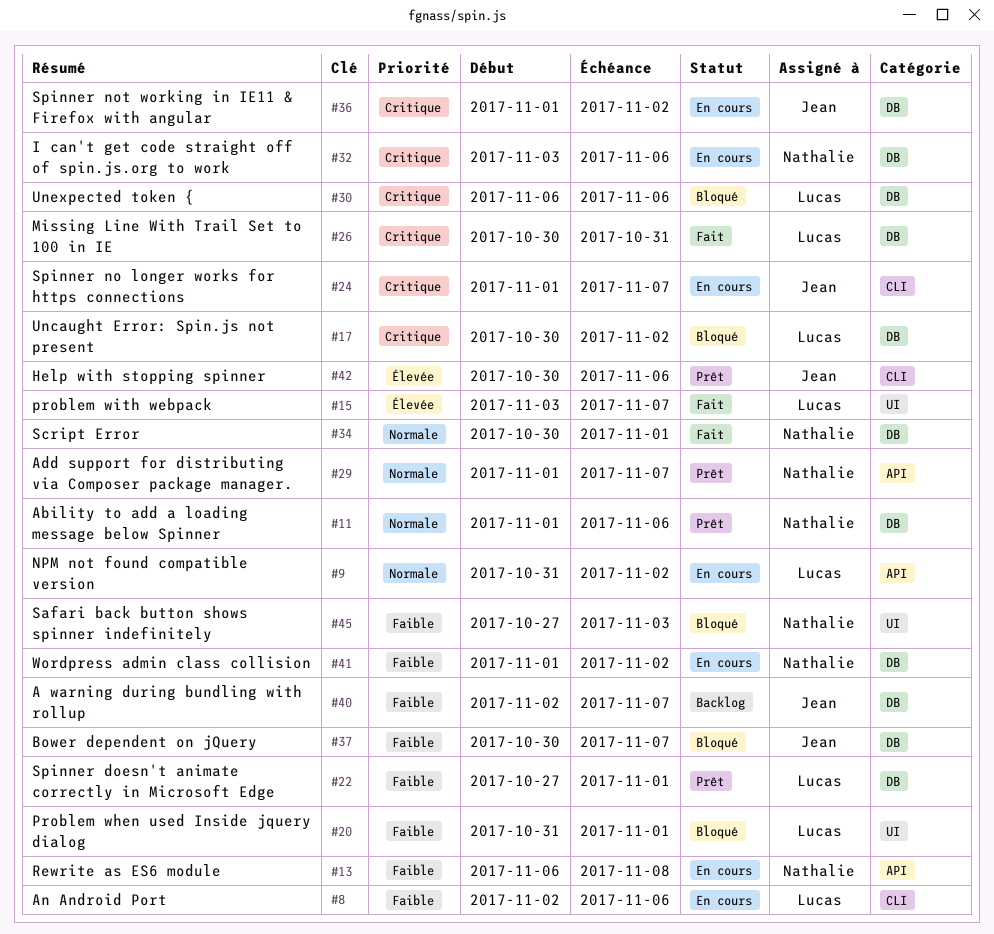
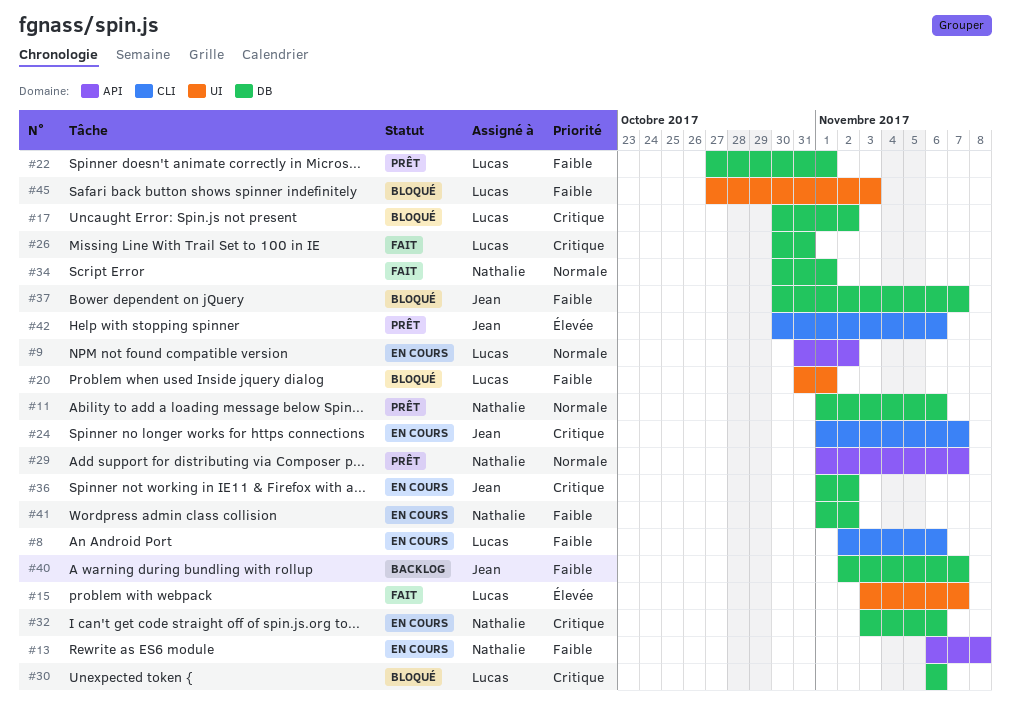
#45, owner: Nathalie -> Lucas

